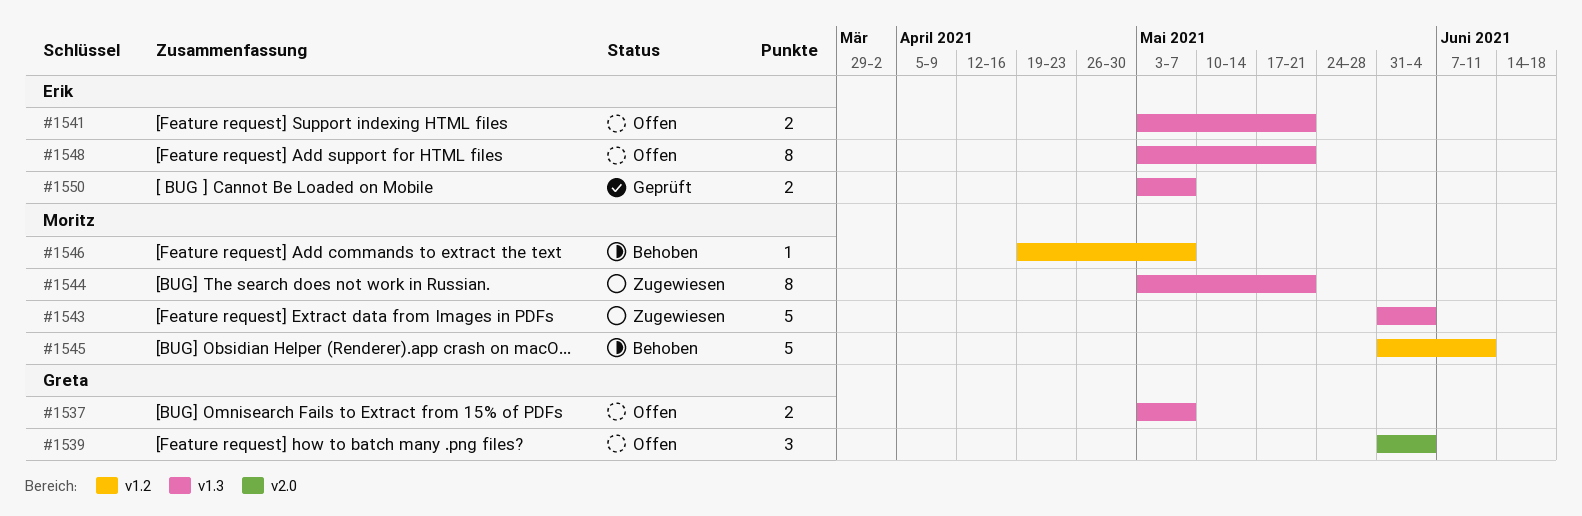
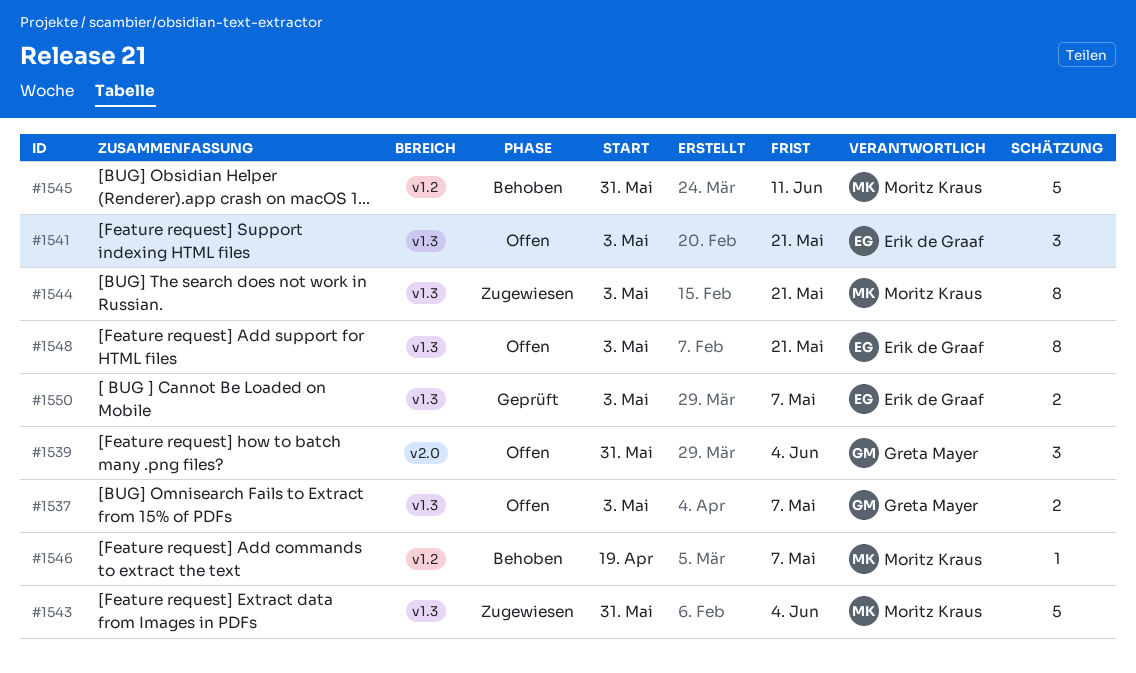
#1541, estimate: 2 -> 3

